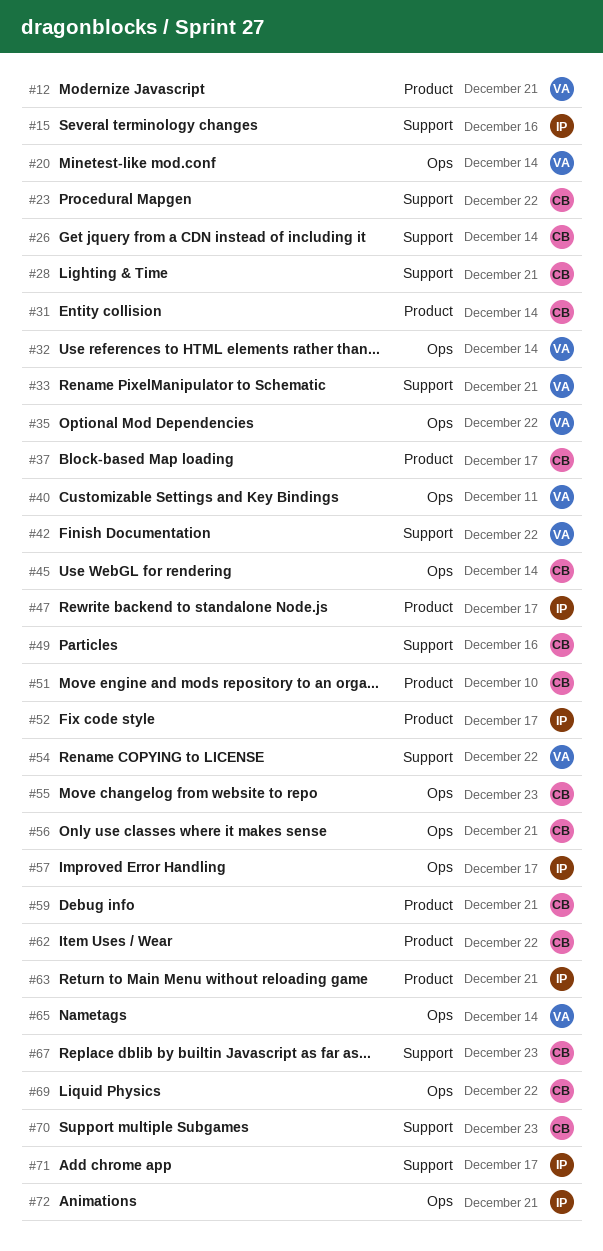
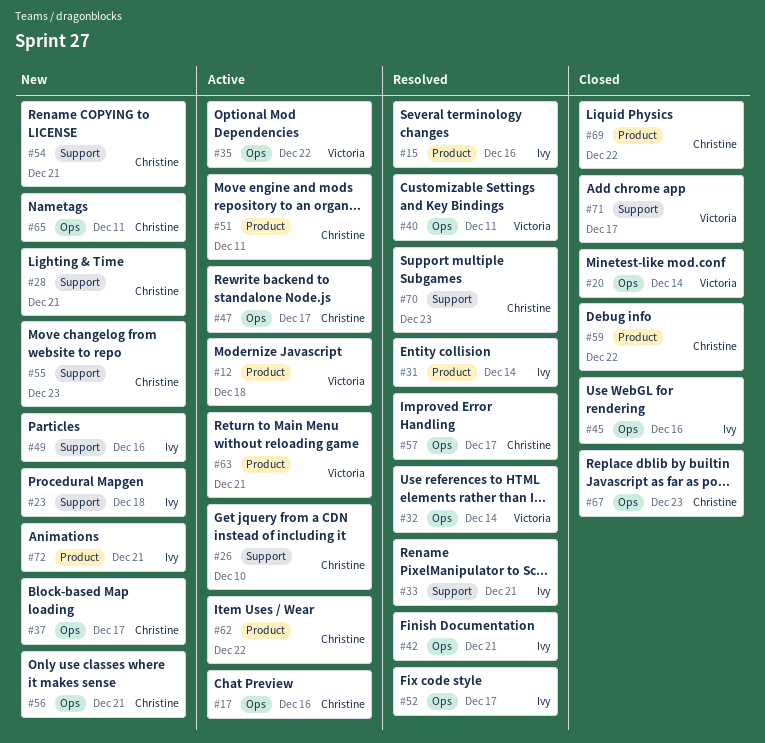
#12, due: Dec 21 -> Dec 18
#15, label: Support -> Product
#17: none -> present
#23, owner: Christine -> Ivy
#23, due: Dec 22 -> Dec 18
#26, due: Dec 14 -> Dec 10
#31, owner: Christine -> Ivy
#33, owner: Victoria -> Ivy
#37, label: Product -> Ops
#42, owner: Victoria -> Ivy
#42, label: Support -> Ops
#42, due: Dec 22 -> Dec 21
#45, owner: Christine -> Ivy
#45, due: Dec 14 -> Dec 16
#47, owner: Ivy -> Christine
#47, label: Product -> Ops
#49, owner: Christine -> Ivy
#51, due: Dec 10 -> Dec 11
#52, label: Product -> Ops
#54, owner: Victoria -> Christine
#54, due: Dec 22 -> Dec 21
#55, label: Ops -> Support
#57, owner: Ivy -> Christine
#59, due: Dec 21 -> Dec 22
#63, owner: Ivy -> Victoria
#65, owner: Victoria -> Christine
#65, due: Dec 14 -> Dec 11
#67, label: Support -> Ops
#69, label: Ops -> Product
#71, owner: Ivy -> Victoria
#72, label: Ops -> Product

